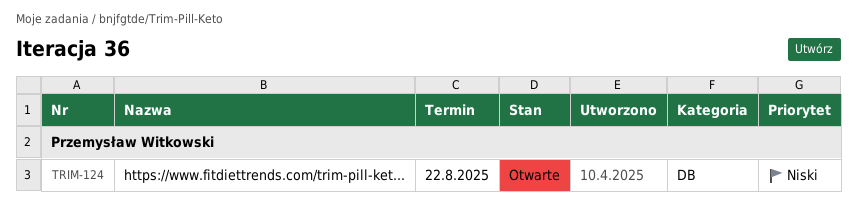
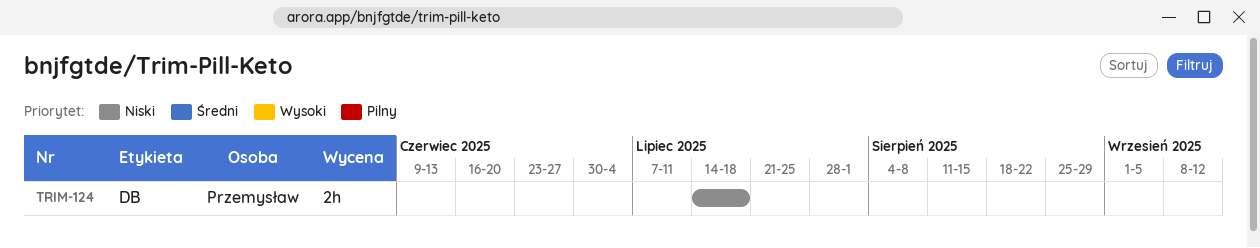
TRIM-124, due: Aug 22 -> Jul 18

